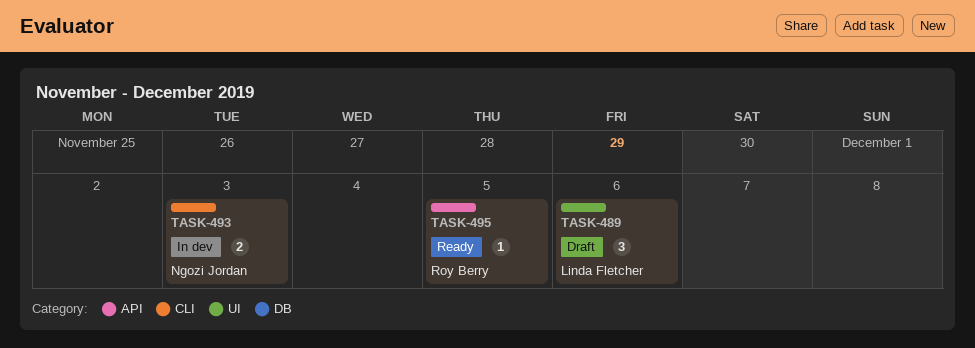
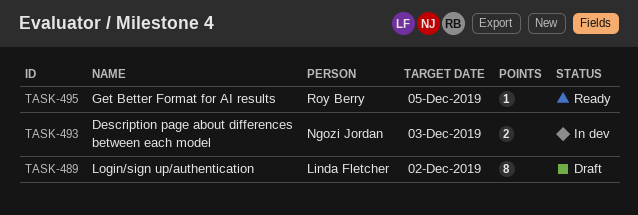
TASK-489, estimate: 3 -> 8
TASK-489, due: Dec 6 -> Dec 2

